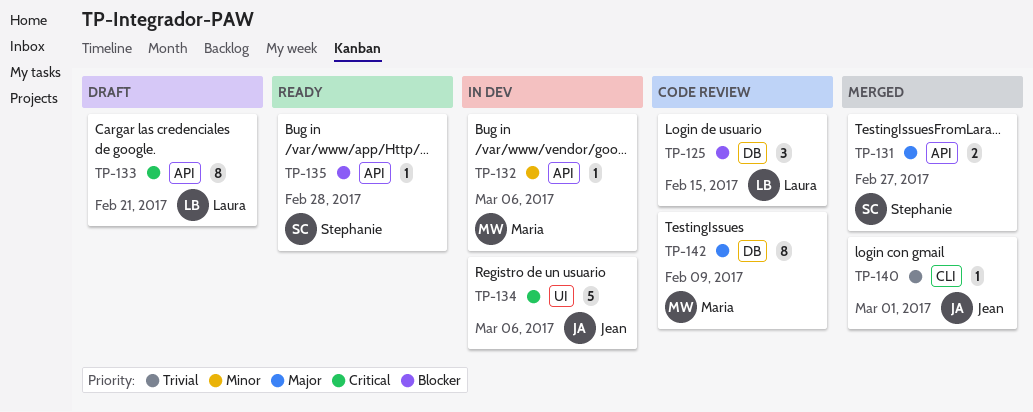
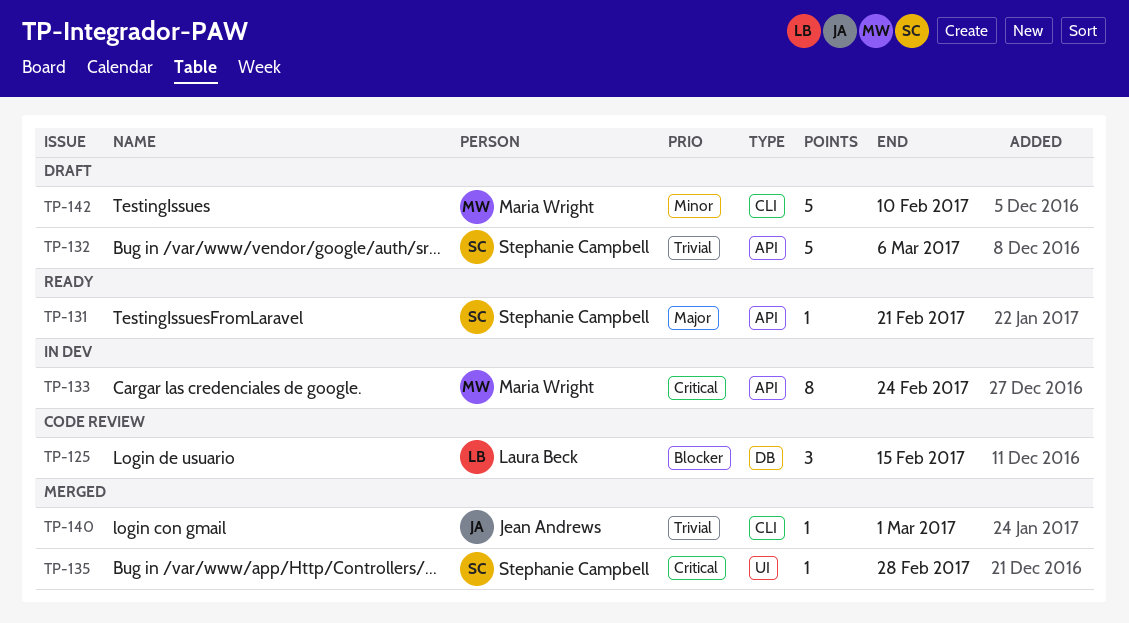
TP-131, status: Merged -> Ready
TP-131, estimate: 2 -> 1
TP-131, due: Feb 27 -> Feb 21
TP-132, status: In dev -> Draft
TP-132, owner: Maria Wright -> Stephanie Campbell
TP-132, priority: Minor -> Trivial
TP-132, estimate: 1 -> 5
TP-133, status: Draft -> In dev
TP-133, owner: Laura Beck -> Maria Wright
TP-133, due: Feb 21 -> Feb 24
TP-134: present -> none
TP-135, status: Ready -> Merged
TP-135, priority: Blocker -> Critical
TP-135, label: API -> UI
TP-142, status: Code review -> Draft
TP-142, priority: Major -> Minor
TP-142, label: DB -> CLI
TP-142, estimate: 8 -> 5
TP-142, due: Feb 9 -> Feb 10

